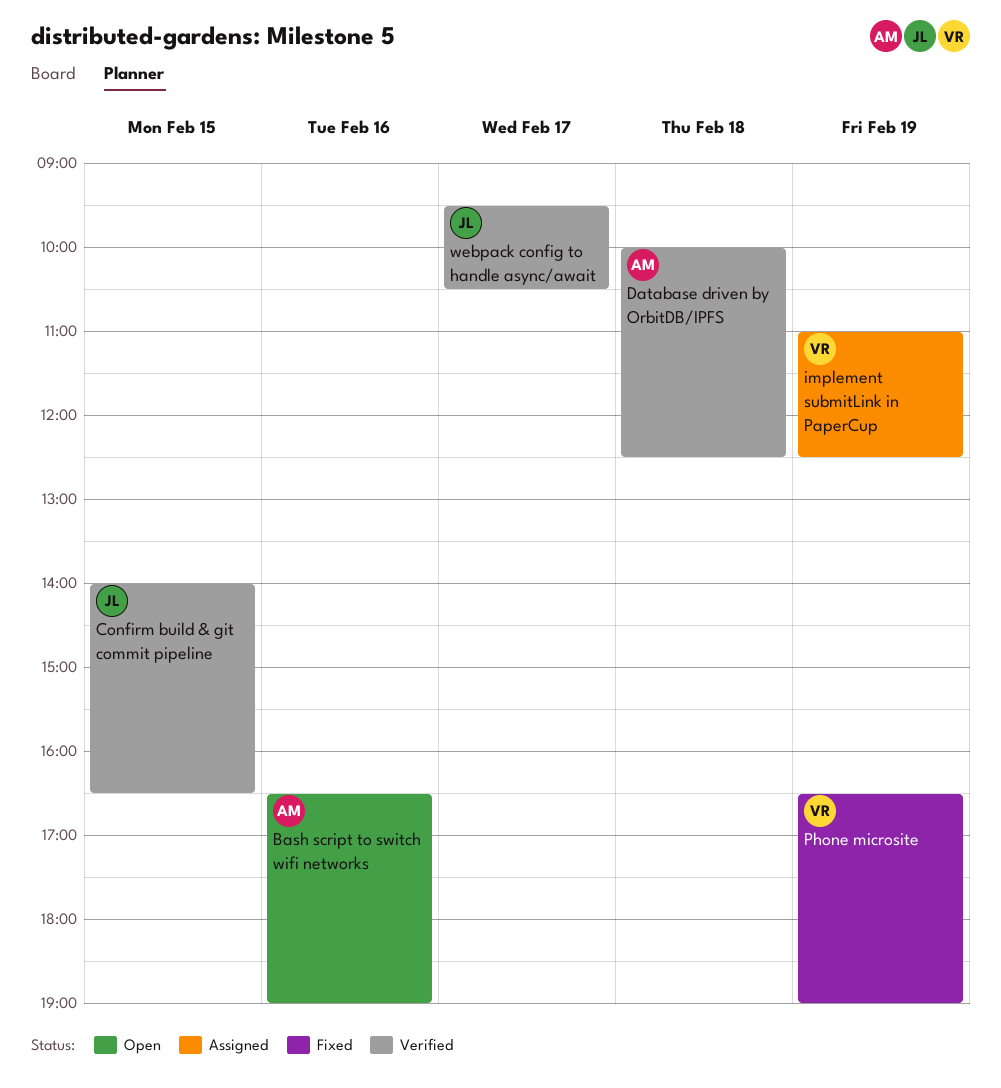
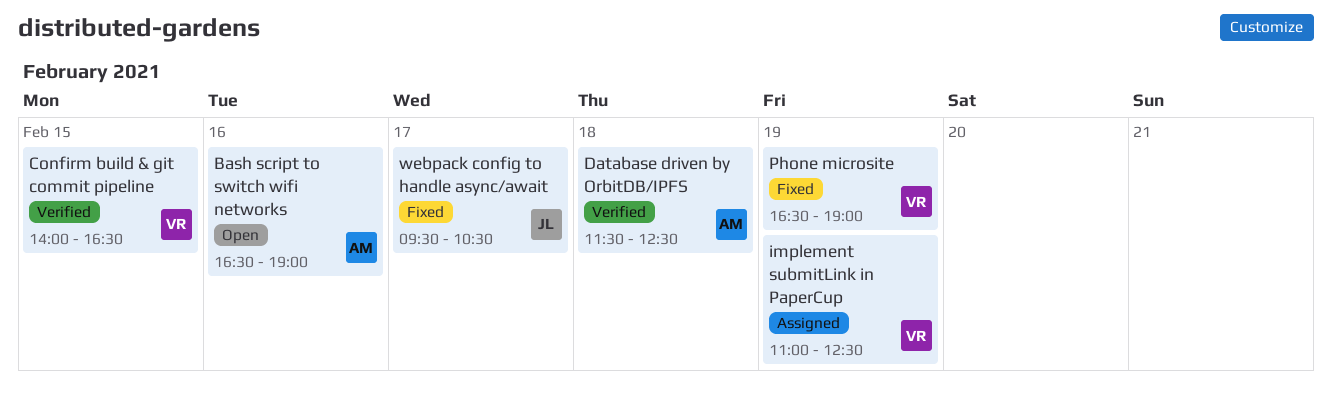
Confirm build & git commit pipeline, owner: JL -> VR
Database driven by OrbitDB/IPFS, begins: 10:00 -> 11:30
webpack config to handle async/await, status: Verified -> Fixed

